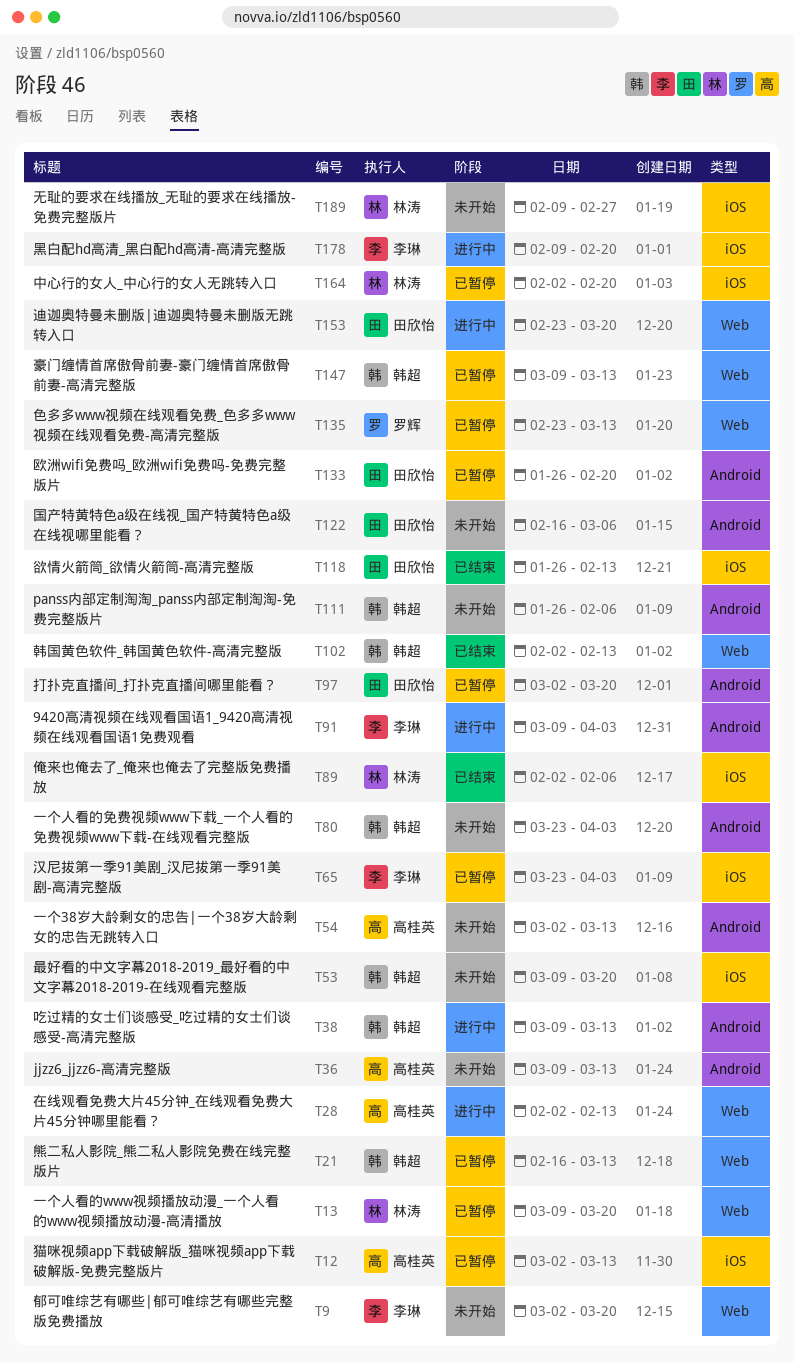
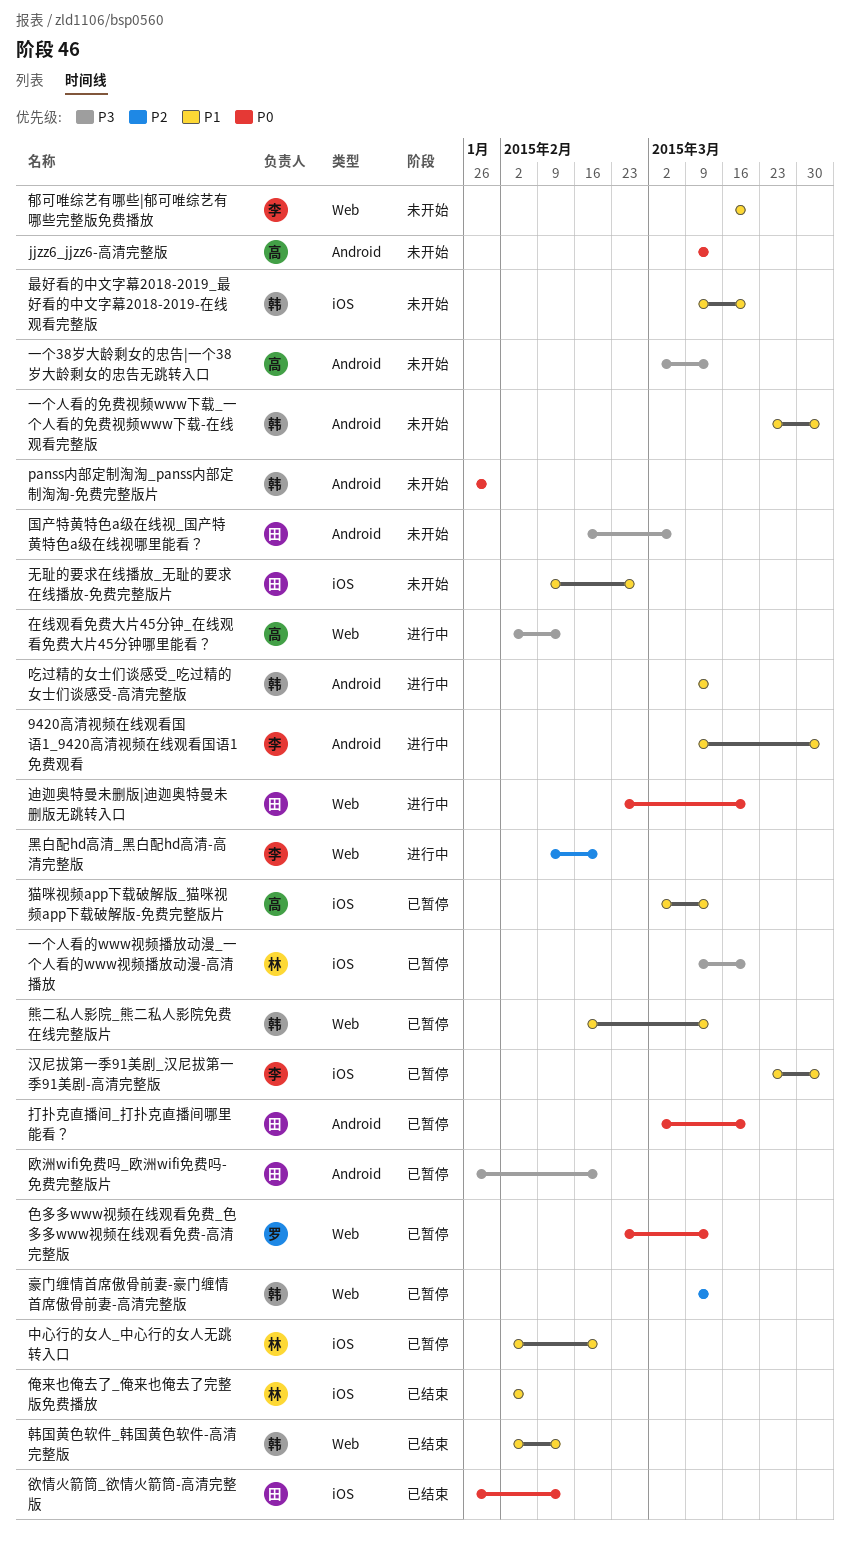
panss内部定制淘淘_panss内部定制淘淘-免费完整版片, due: Feb 6 -> Jan 30
一个人看的www视频播放动漫_一个人看的www视频播放动漫-高清播放, label: Web -> iOS
无耻的要求在线播放_无耻的要求在线播放-免费完整版片, owner: 林涛 -> 田欣怡
郁可唯综艺有哪些|郁可唯综艺有哪些完整版免费播放, start: Mar 2 -> Mar 16
黑白配hd高清_黑白配hd高清-高清完整版, label: iOS -> Web

